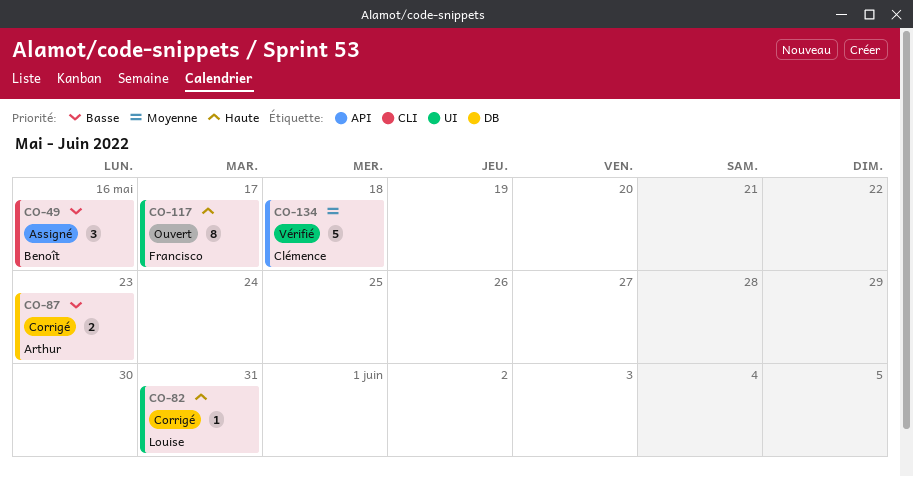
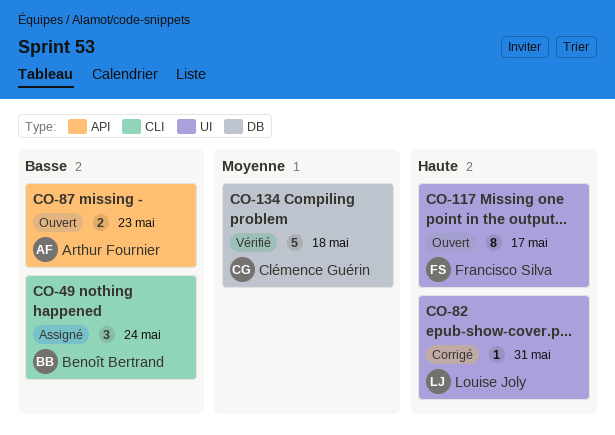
CO-49, due: May 16 -> May 24
CO-87, status: Corrigé -> Ouvert
CO-87, label: DB -> API
CO-134, label: API -> DB

